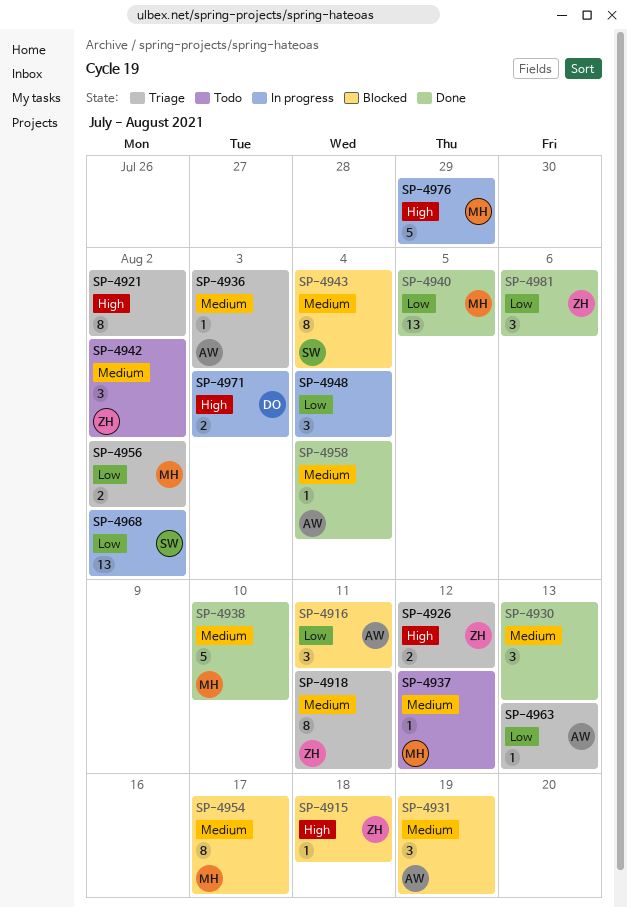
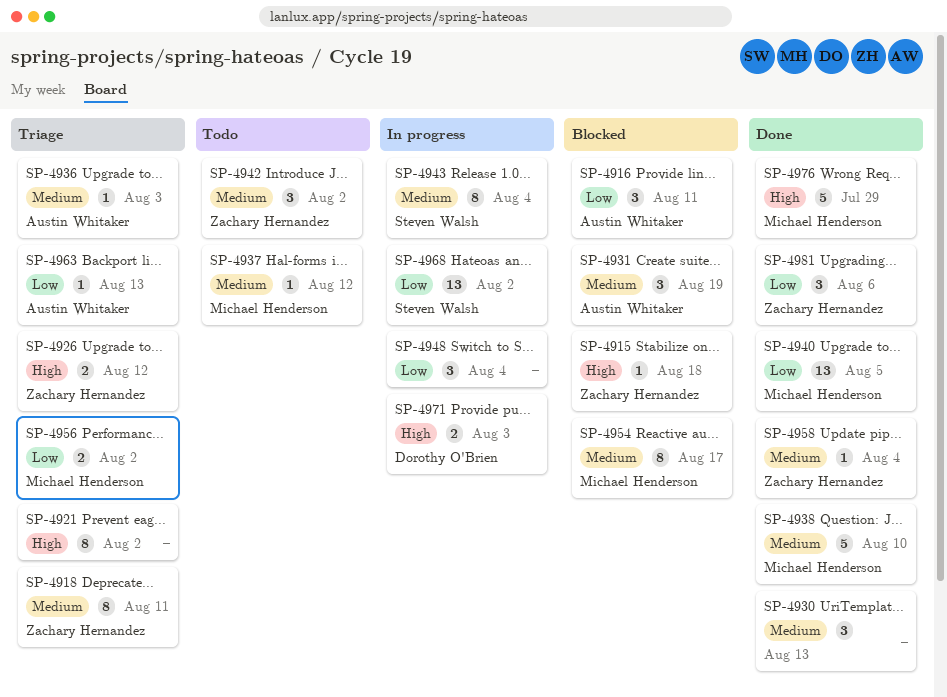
SP-4943, status: Blocked -> In progress
SP-4958, owner: Austin Whitaker -> Zachary Hernandez
SP-4976, status: In progress -> Done

